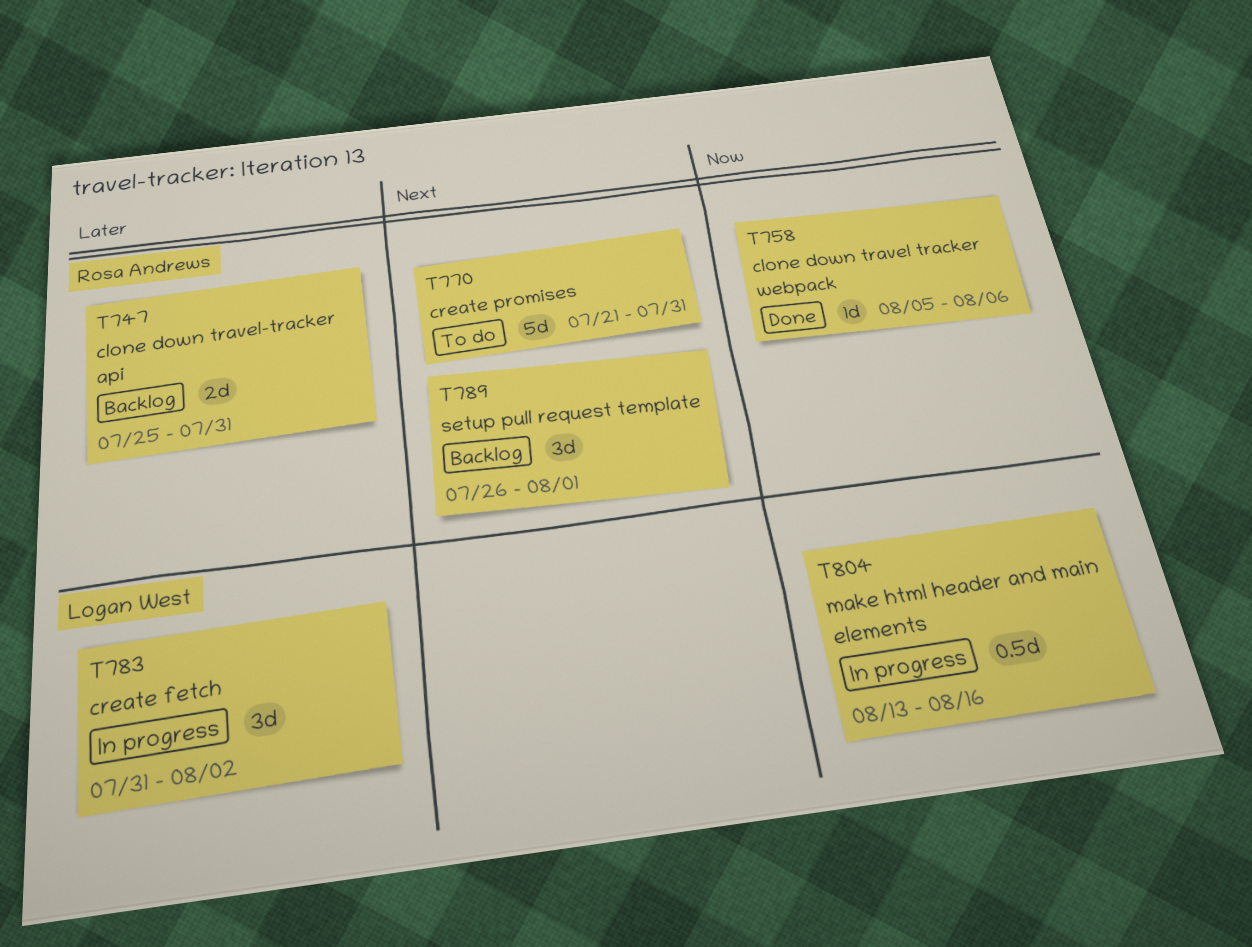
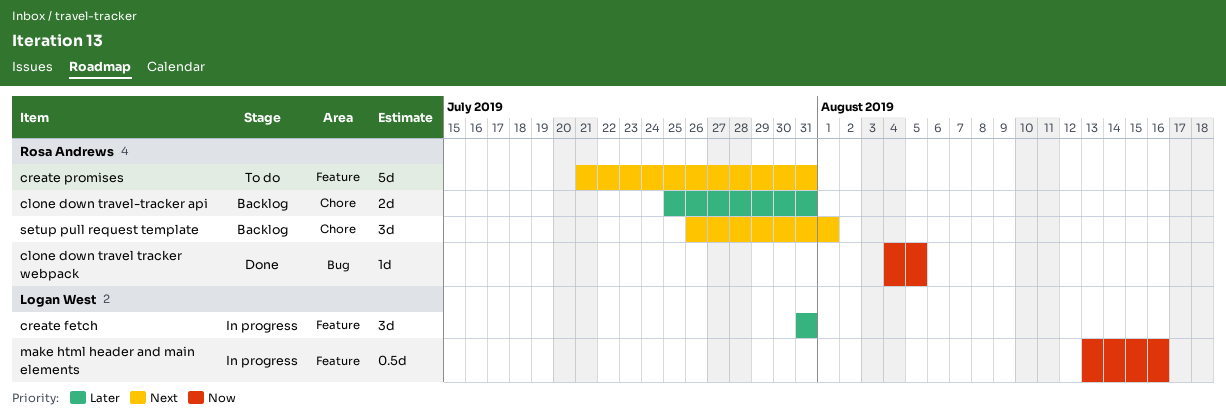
clone down travel tracker webpack, start: Aug 5 -> Aug 4
clone down travel tracker webpack, due: Aug 6 -> Aug 5
create fetch, due: Aug 2 -> Jul 31

